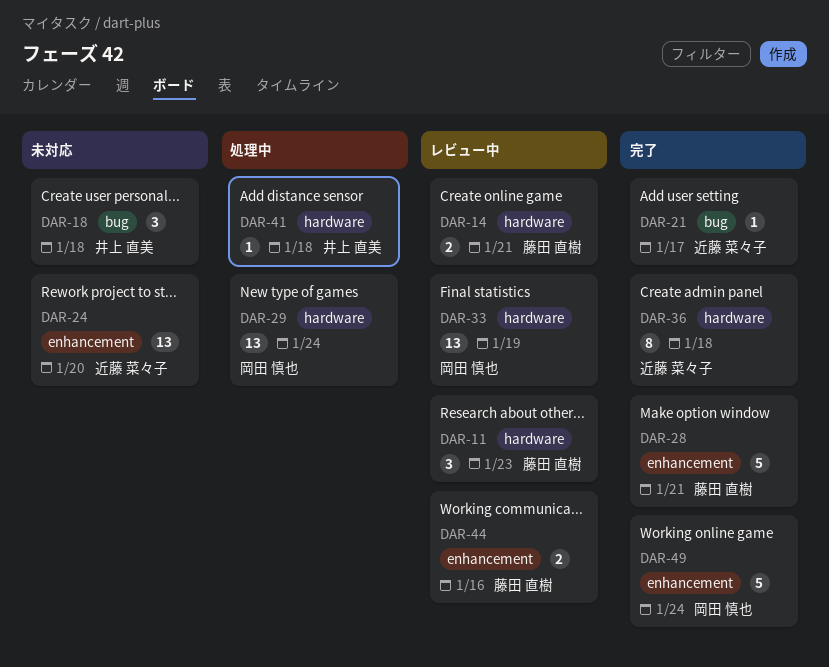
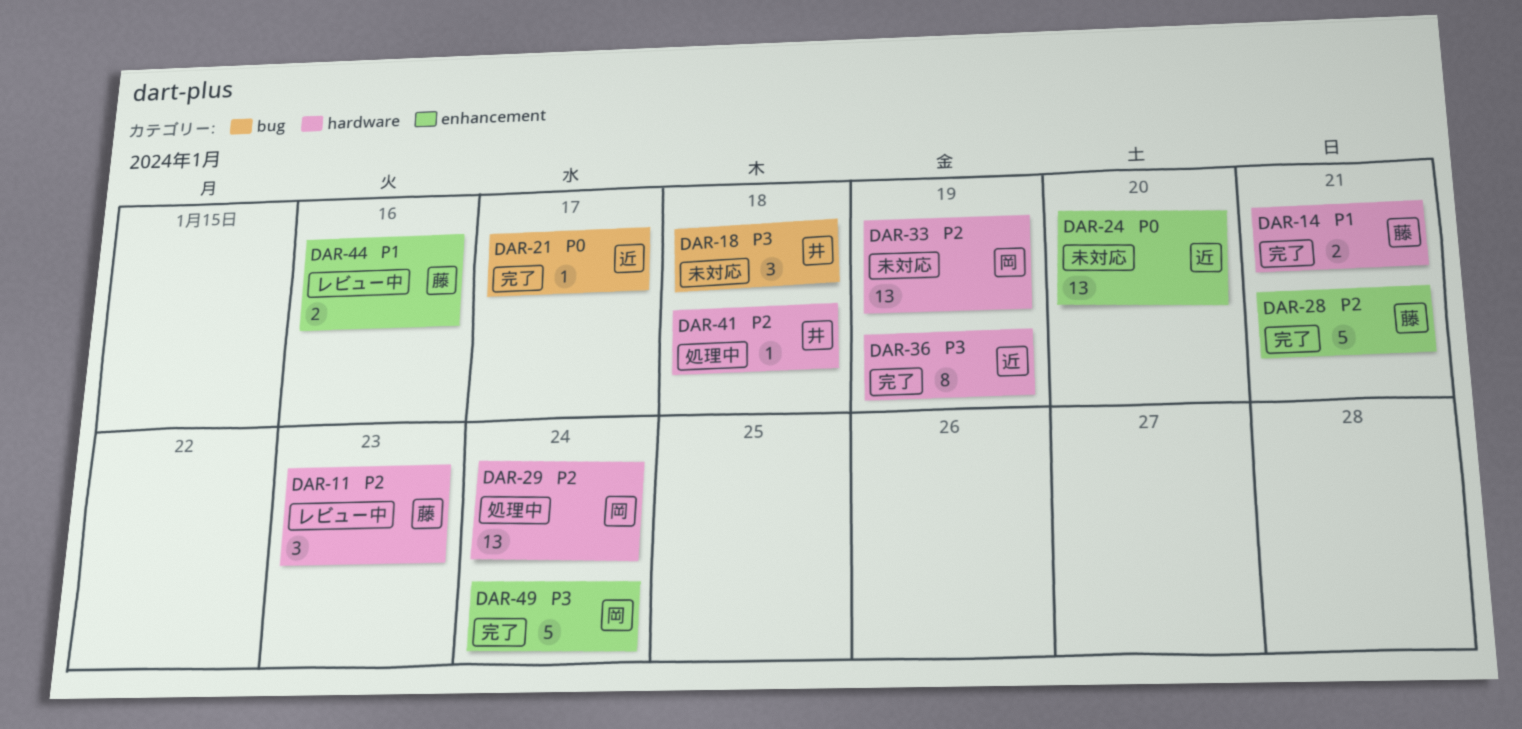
DAR-14, status: レビュー中 -> 完了
DAR-33, status: レビュー中 -> 未対応
DAR-36, due: Jan 18 -> Jan 19

